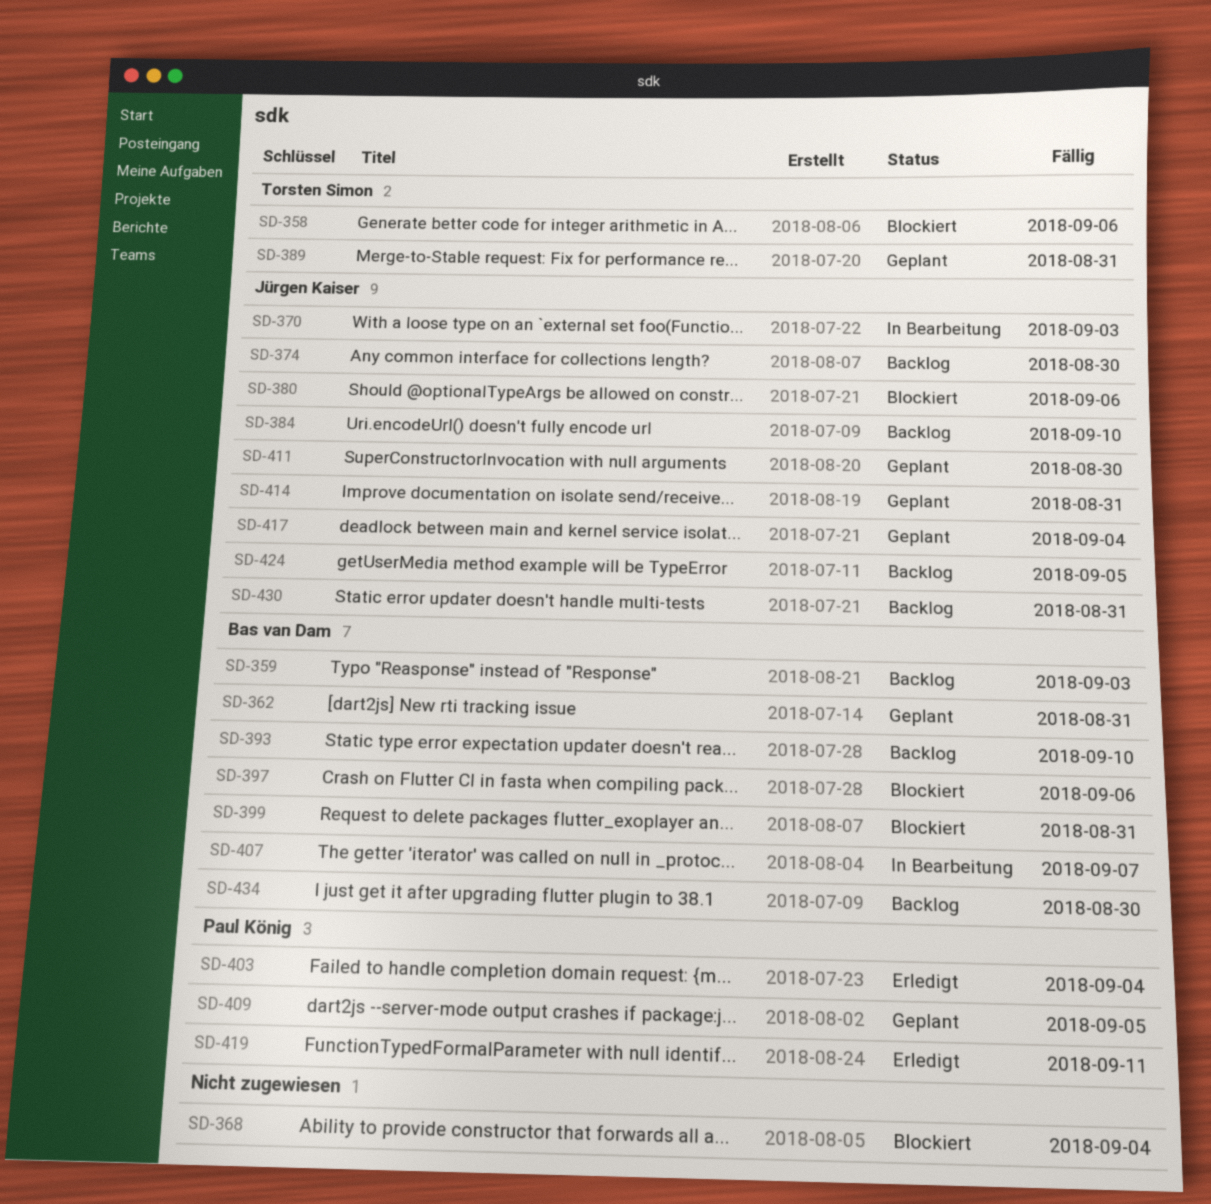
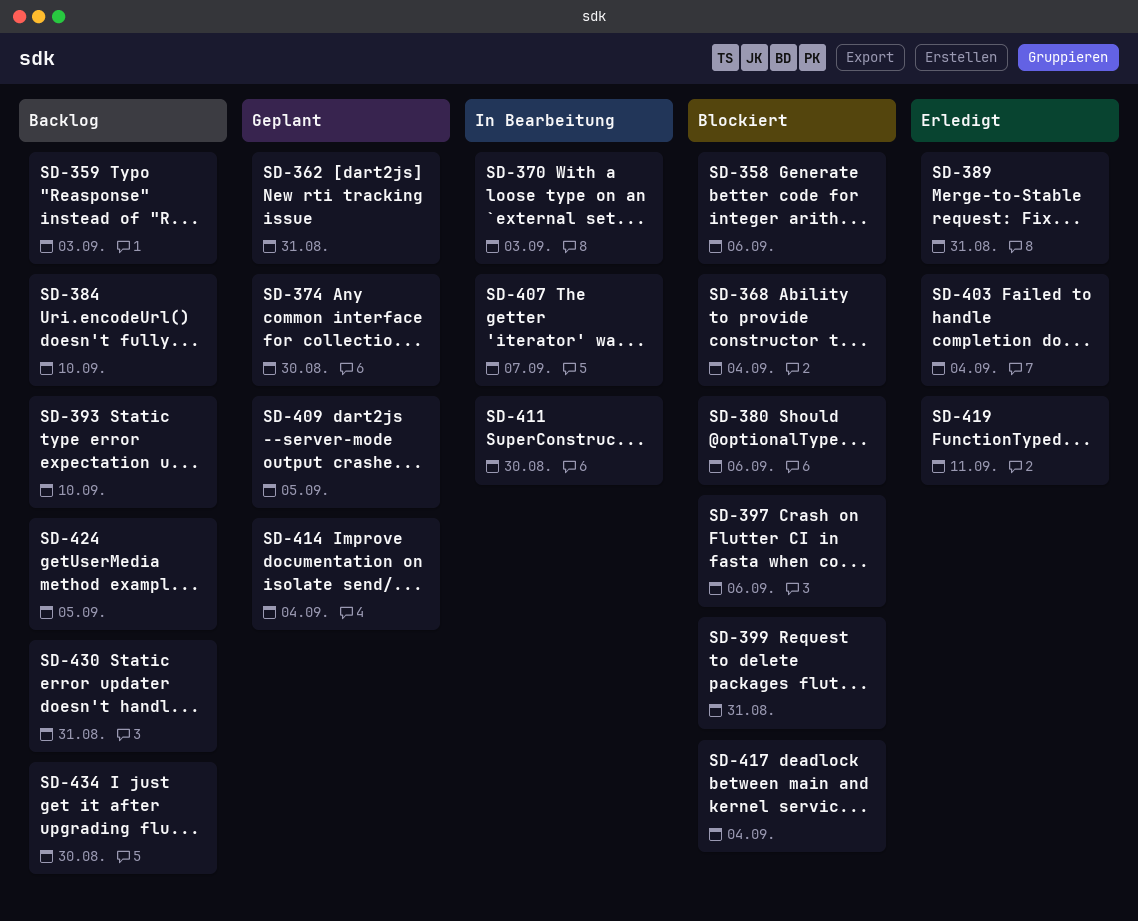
SD-374, status: Backlog -> Geplant
SD-389, status: Geplant -> Erledigt
SD-411, status: Geplant -> In Bearbeitung
SD-414, due: Aug 31 -> Sep 4
SD-417, status: Geplant -> Blockiert

